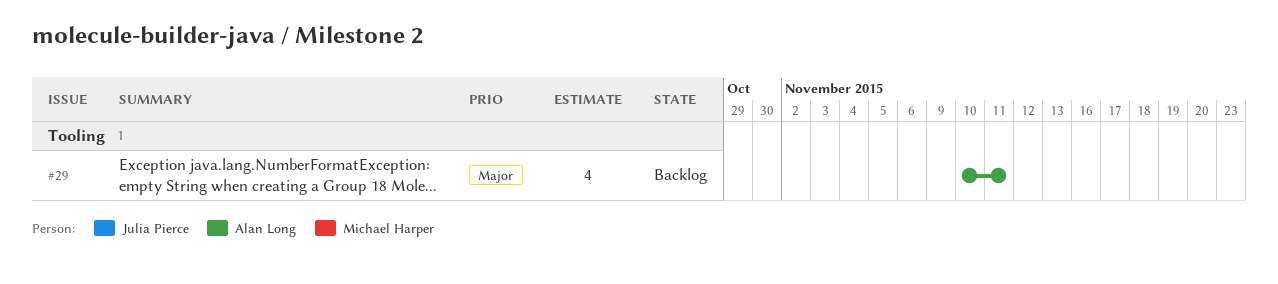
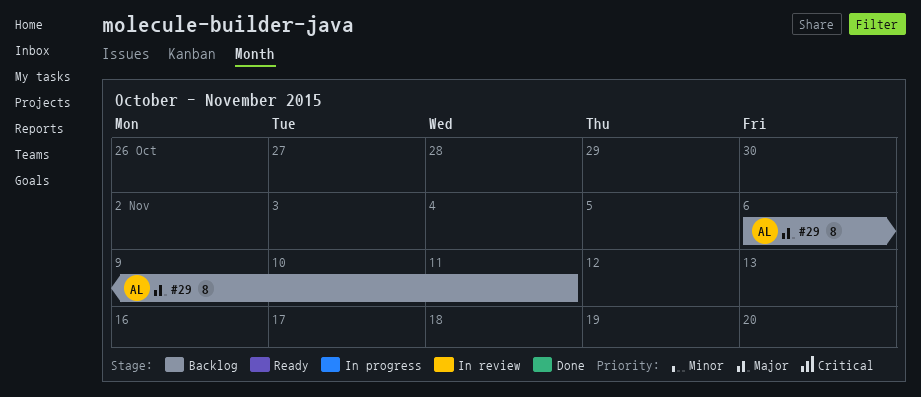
#29, estimate: 4 -> 8
#29, start: Nov 10 -> Nov 6

